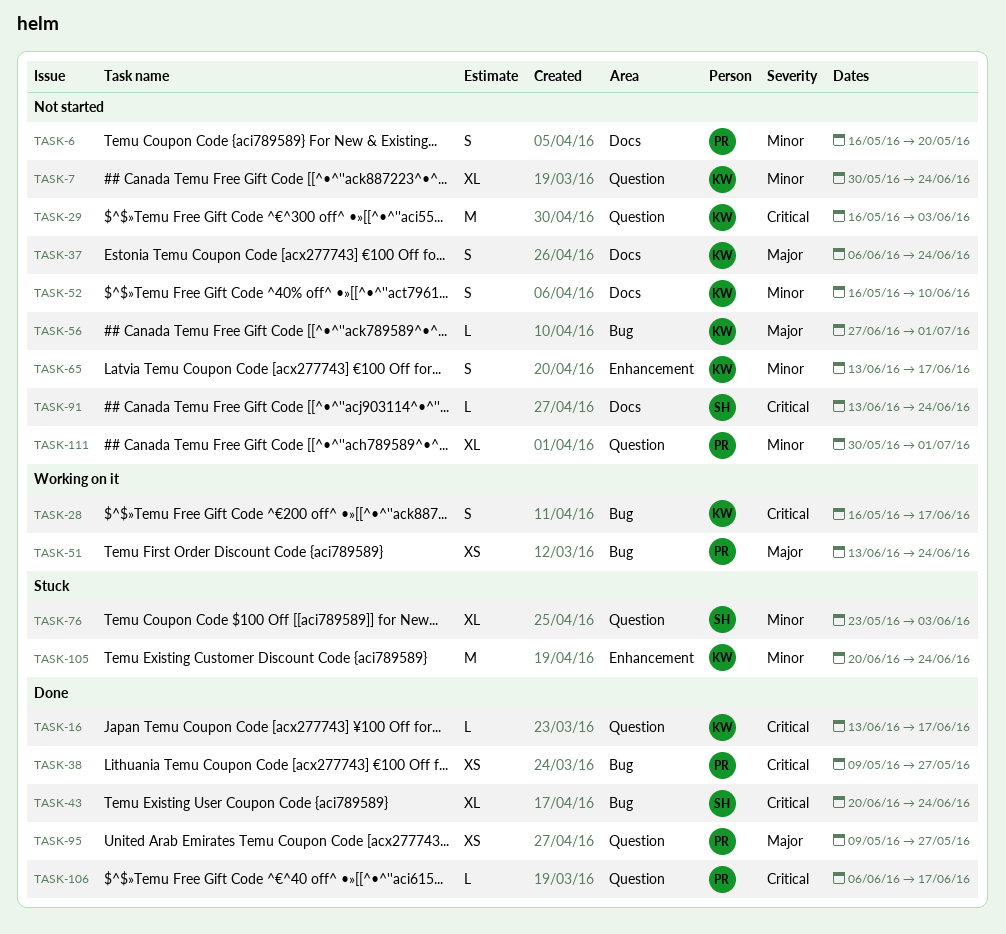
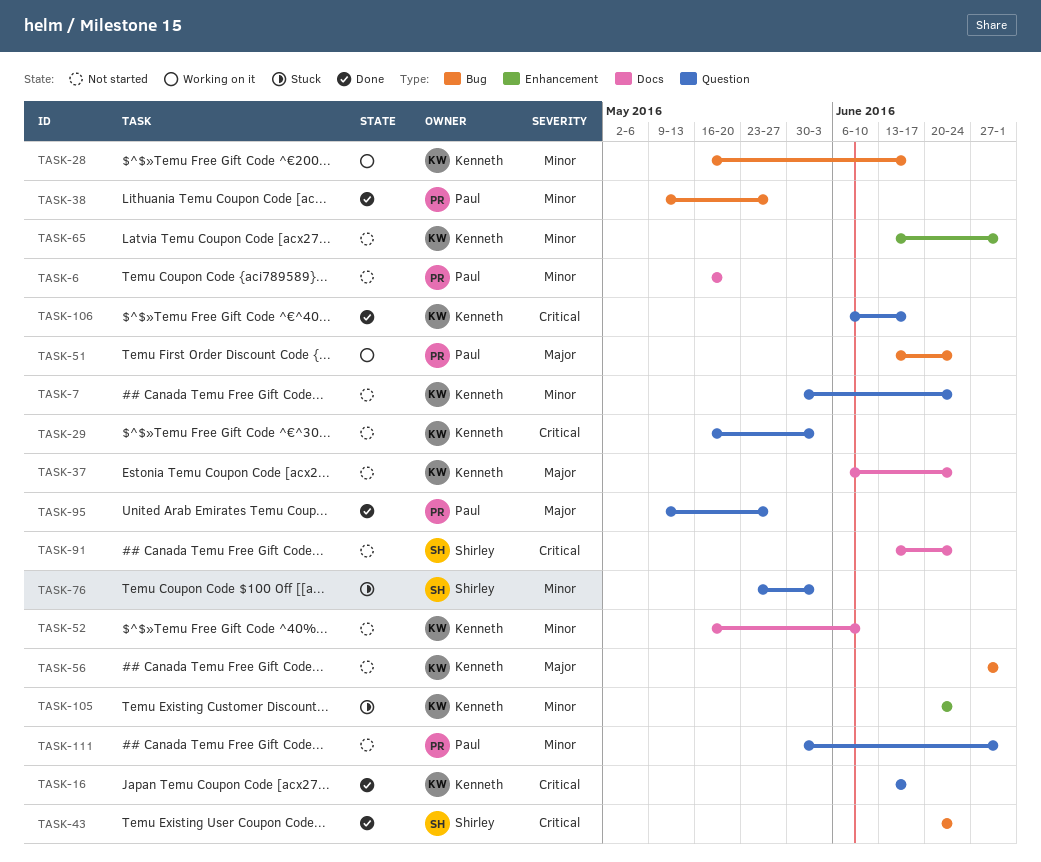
TASK-28, priority: Critical -> Minor
TASK-38, priority: Critical -> Minor
TASK-65, due: Jun 17 -> Jul 1
TASK-106, owner: Paul -> Kenneth

